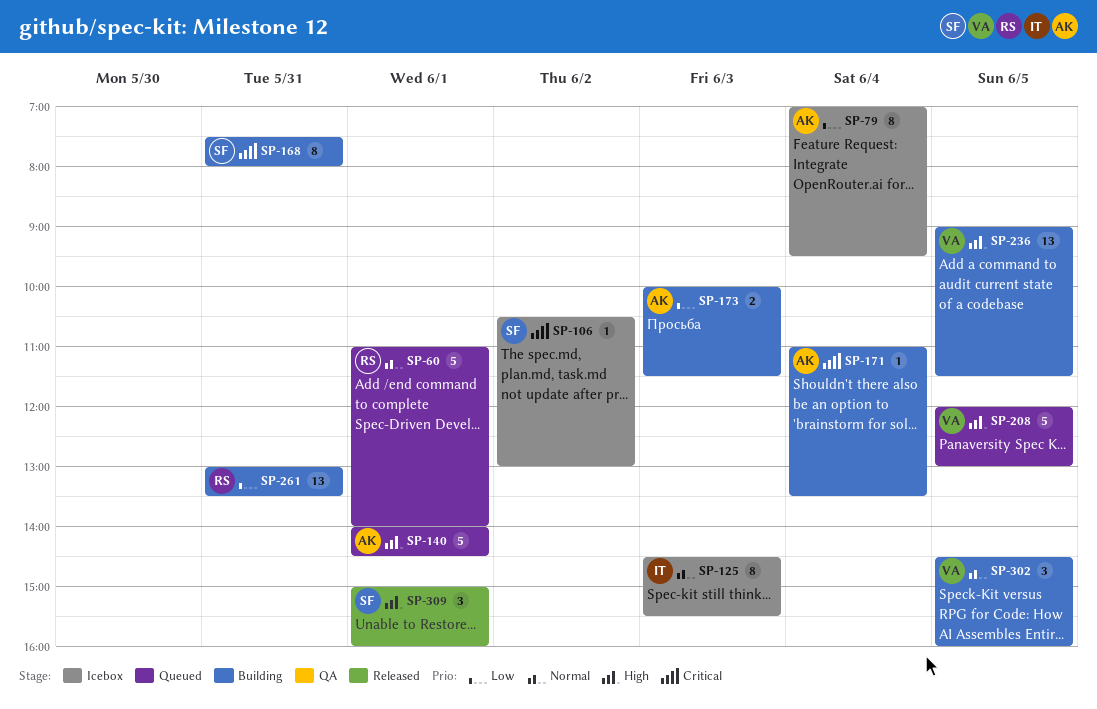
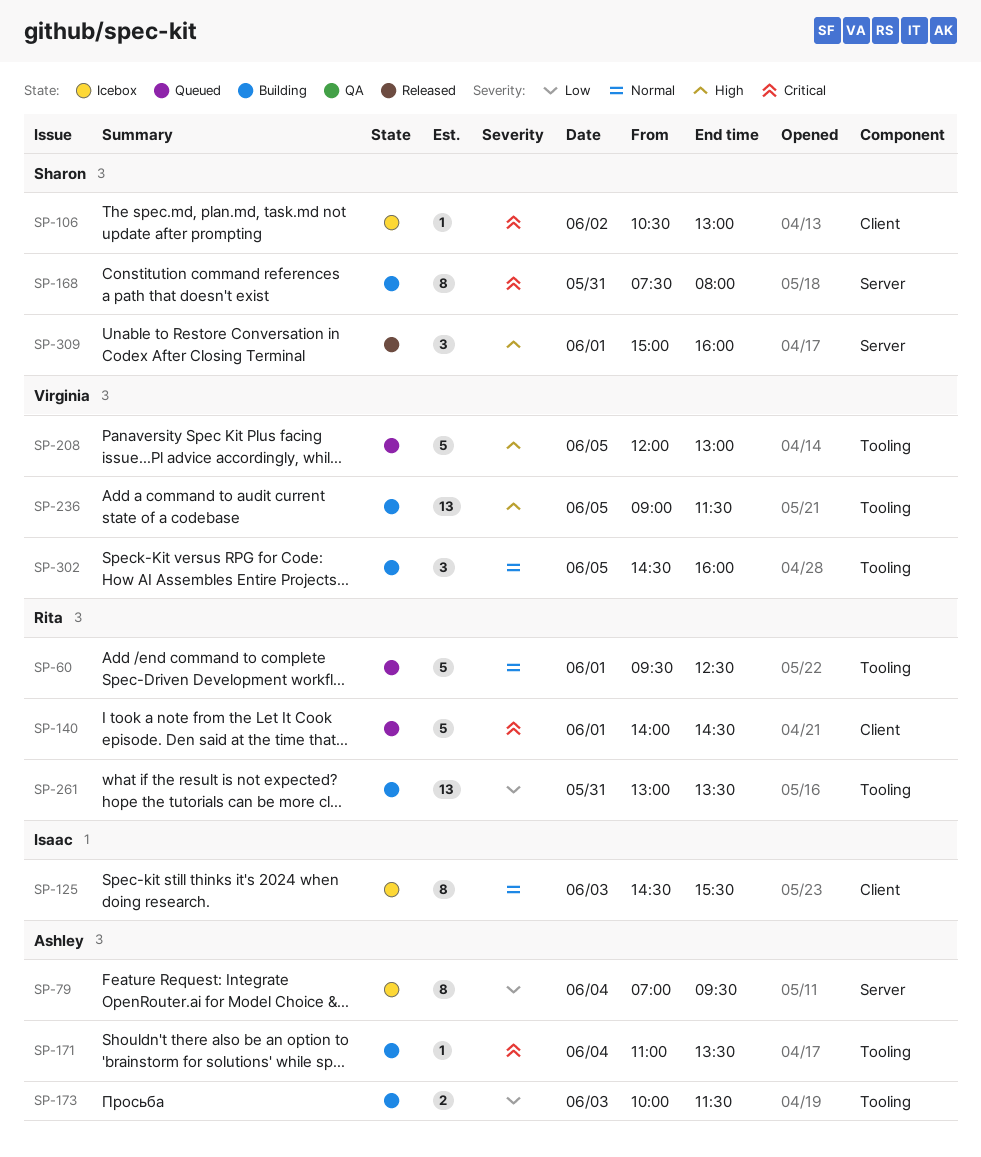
SP-60, begins: 11:00 -> 09:30
SP-60, ends: 14:00 -> 12:30
SP-140, owner: Ashley -> Rita
SP-140, priority: High -> Critical

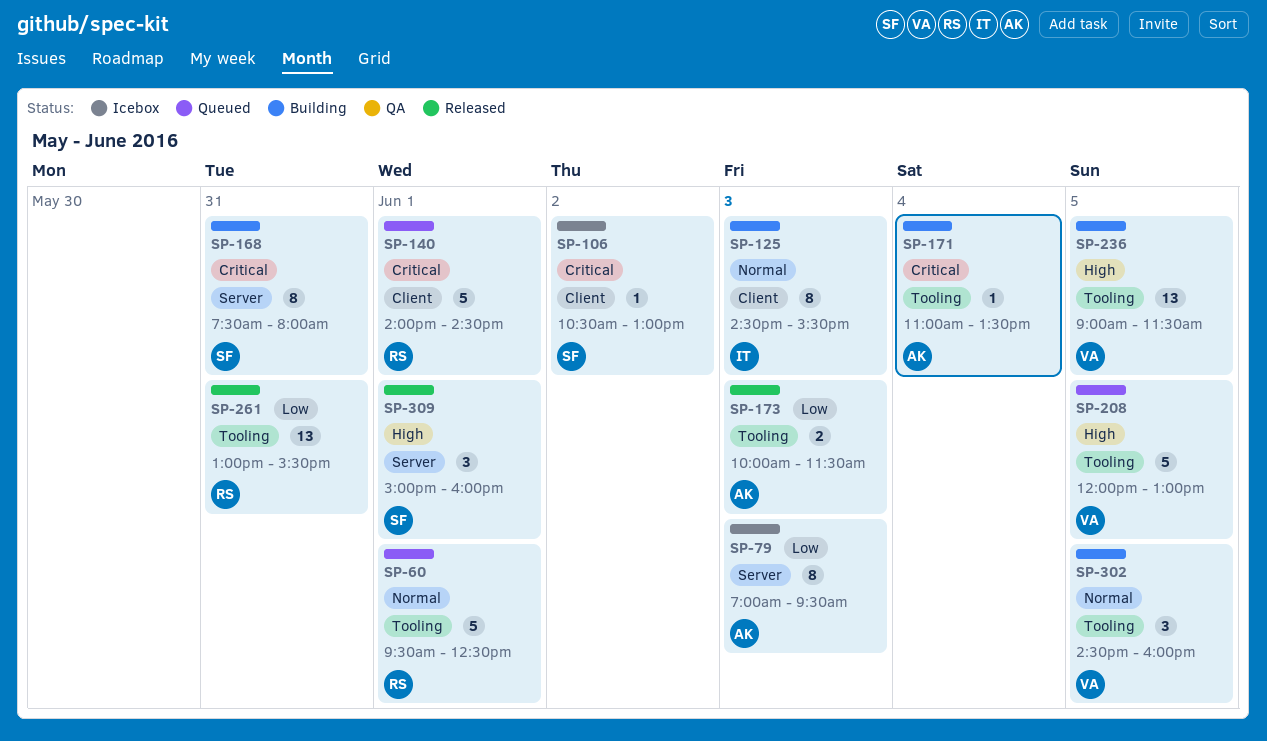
SP-79, day: Jun 4 -> Jun 3
SP-125, status: Icebox -> Building
SP-173, status: Building -> Released
SP-261, status: Building -> Released
SP-261, ends: 13:30 -> 15:30

